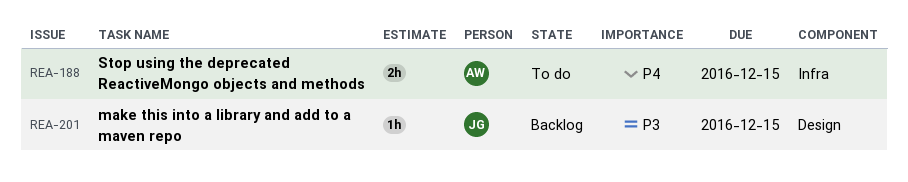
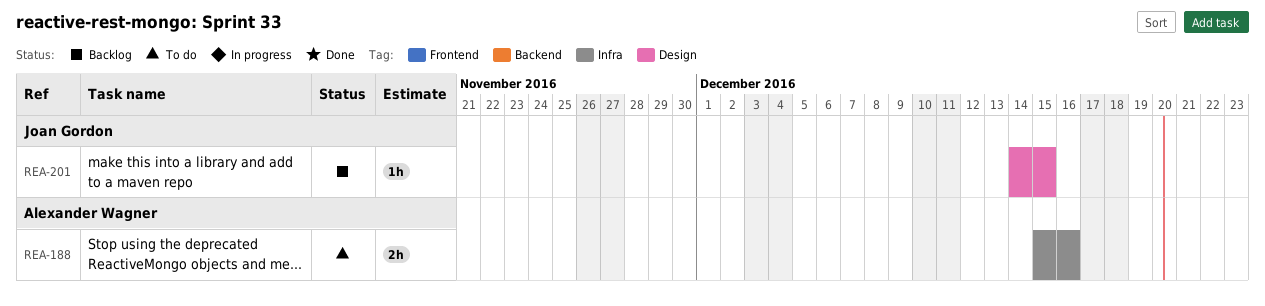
REA-188, due: Dec 15 -> Dec 16

